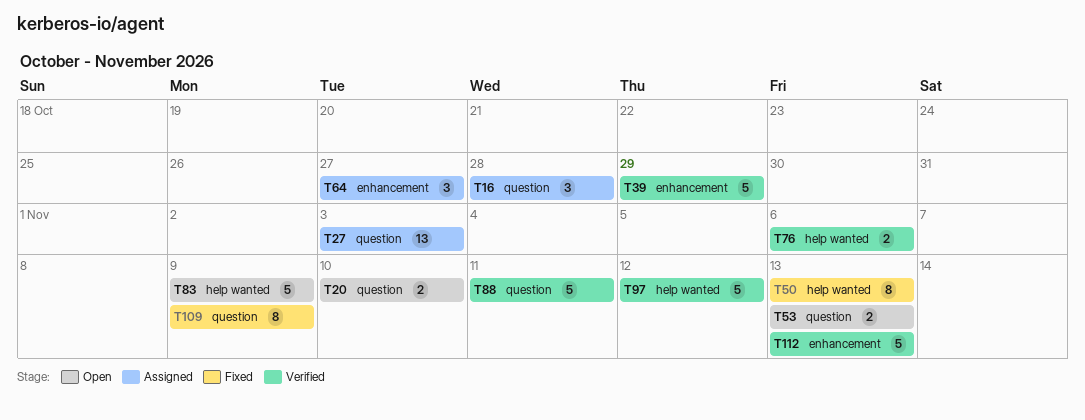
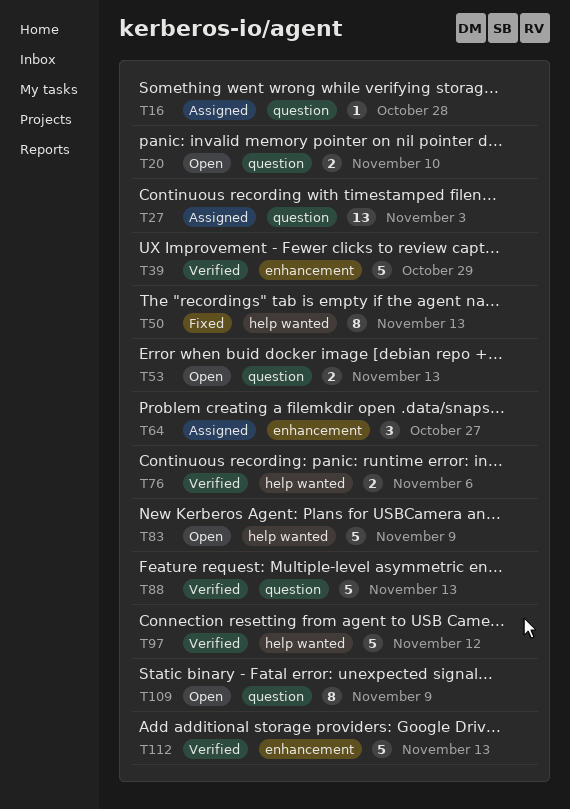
T16, estimate: 3 -> 1
T88, due: Nov 11 -> Nov 13
T109, status: Fixed -> Open

